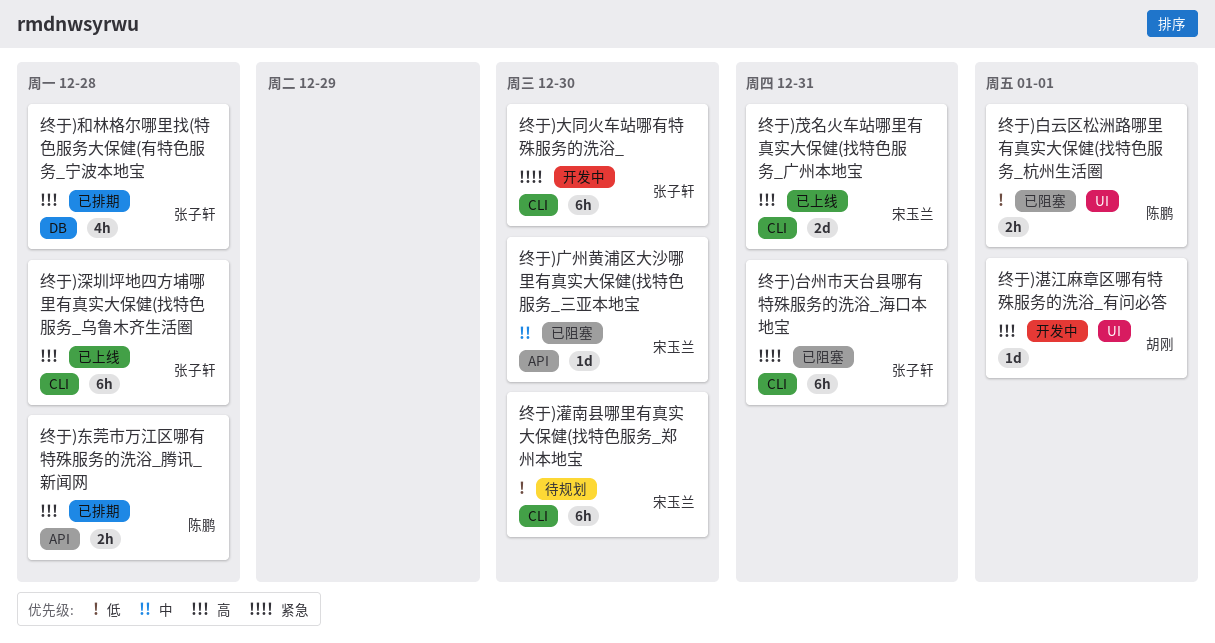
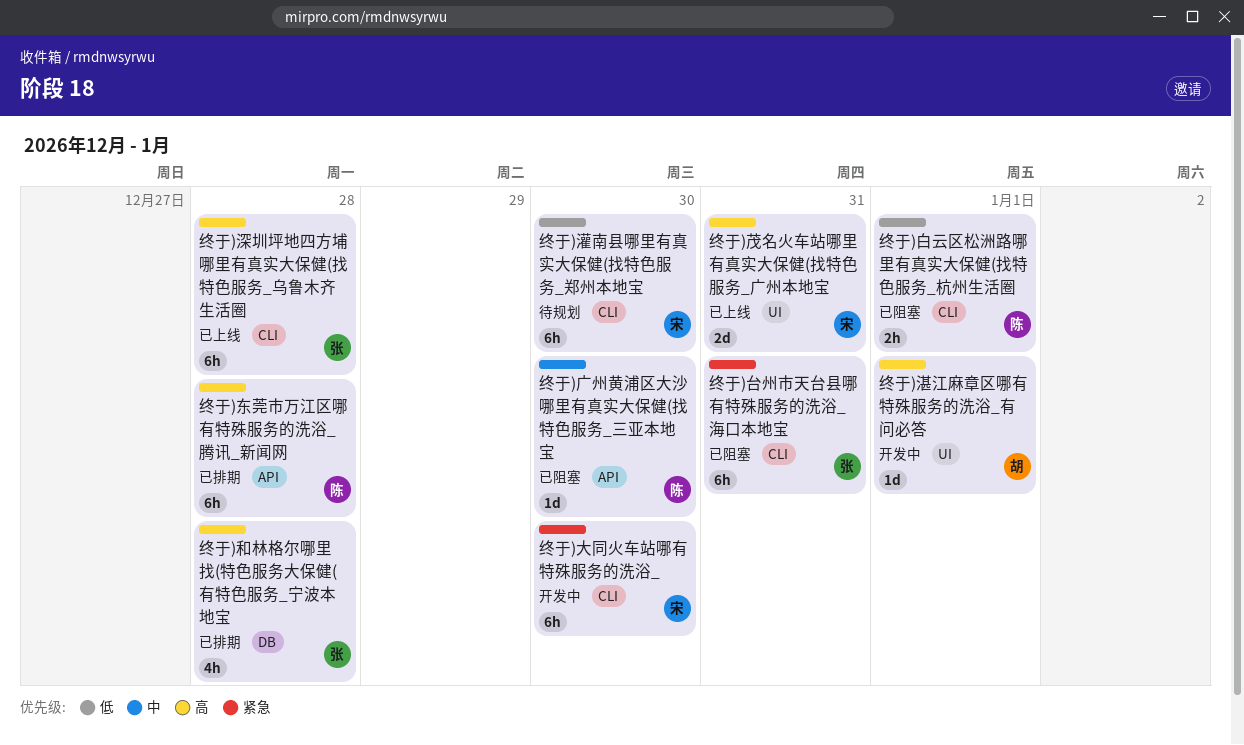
终于)东莞市万江区哪有特殊服务的洗浴_腾讯_新闻网, estimate: 2h -> 6h
终于)大同火车站哪有特殊服务的洗浴_, owner: 张子轩 -> 宋玉兰
终于)广州黄浦区大沙哪里有真实大保健(找特色服务_三亚本地宝, owner: 宋玉兰 -> 陈鹏
终于)白云区松洲路哪里有真实大保健(找特色服务_杭州生活圈, label: UI -> CLI
终于)茂名火车站哪里有真实大保健(找特色服务_广州本地宝, label: CLI -> UI

